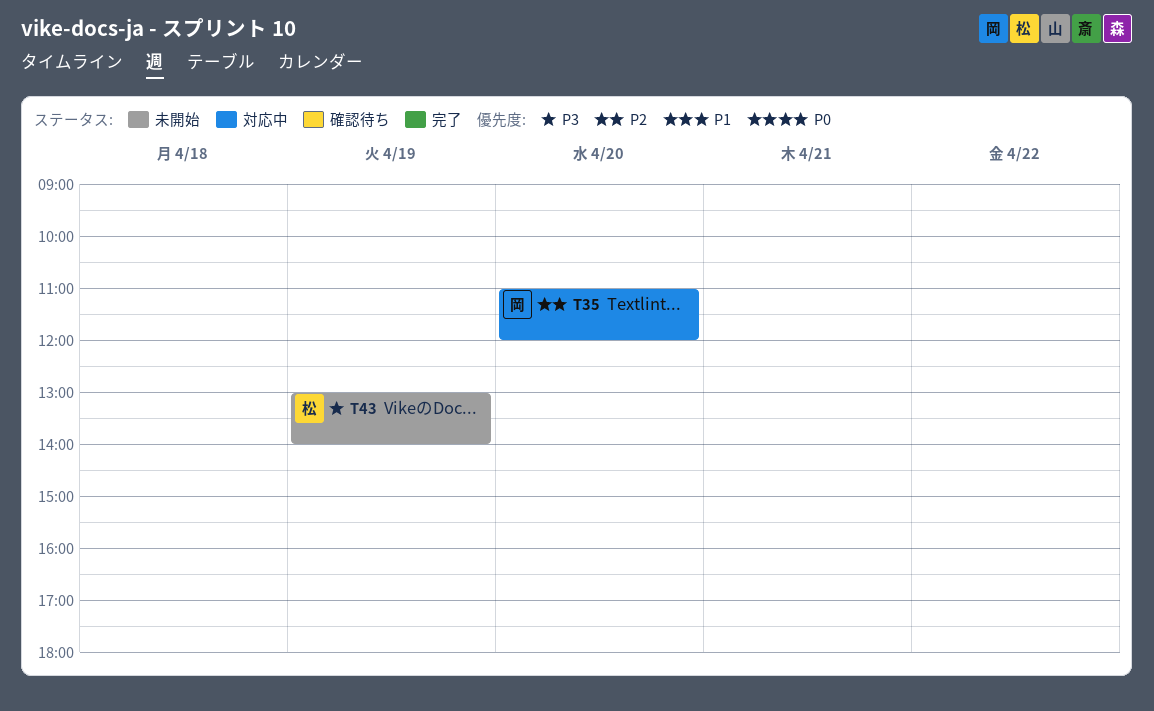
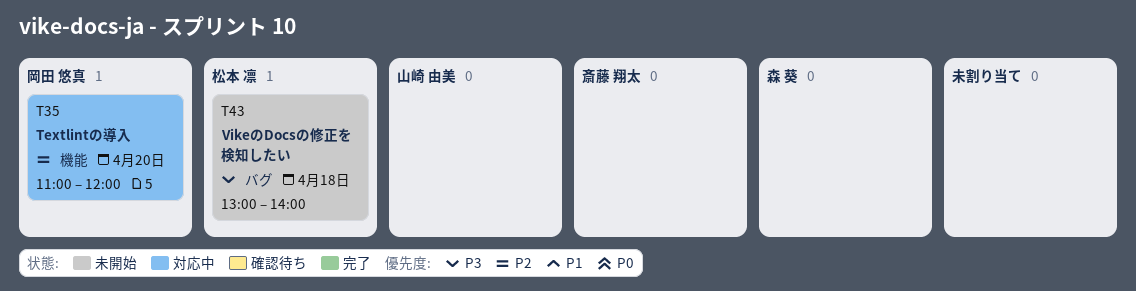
T43, day: Apr 19 -> Apr 18

